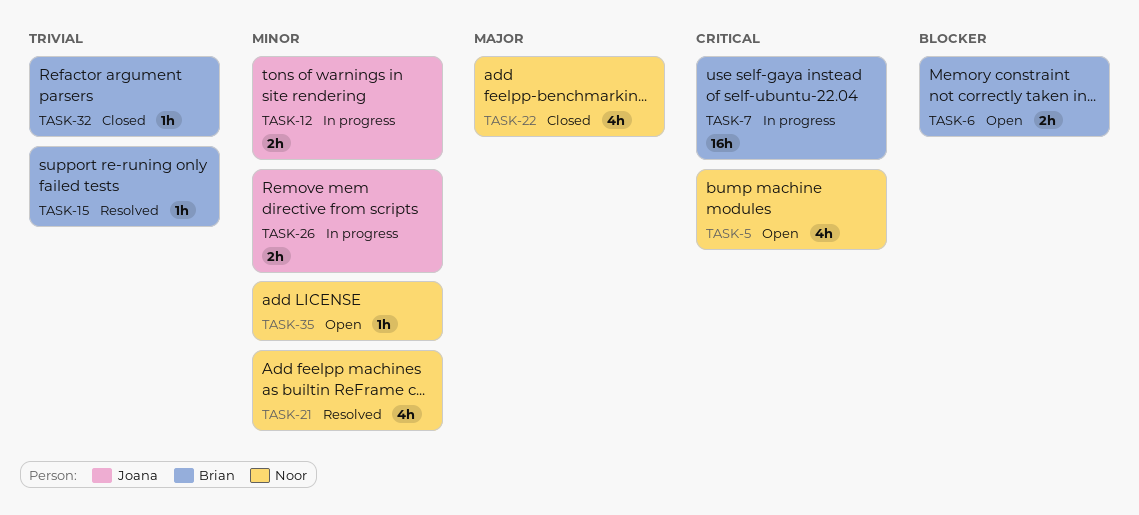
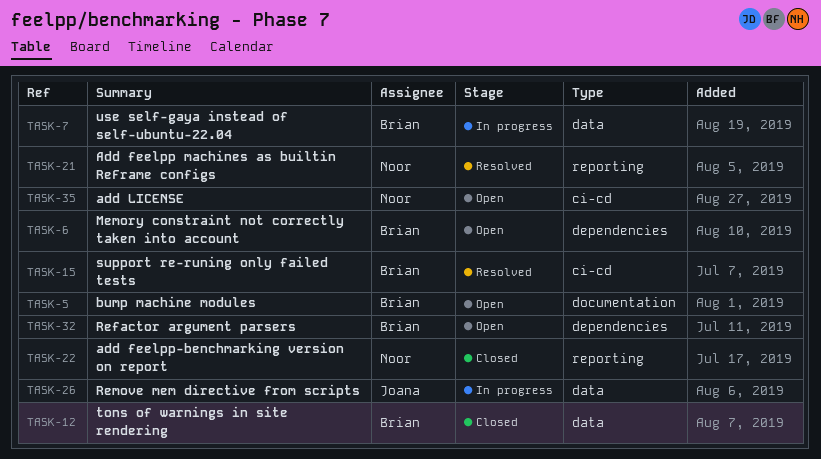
TASK-5, owner: Noor -> Brian
TASK-12, status: In progress -> Closed
TASK-12, owner: Joana -> Brian
TASK-32, status: Closed -> Open

